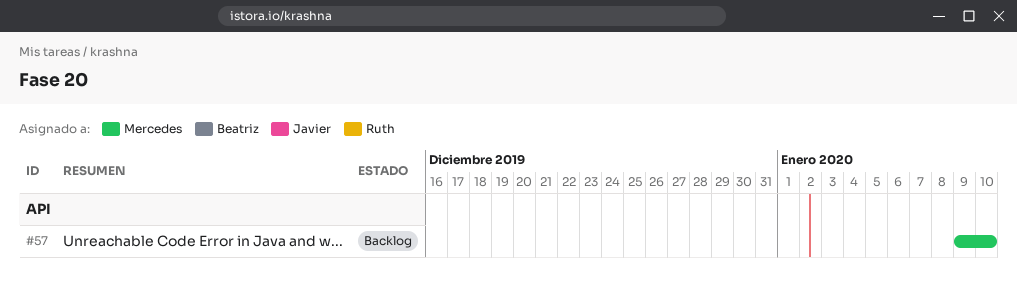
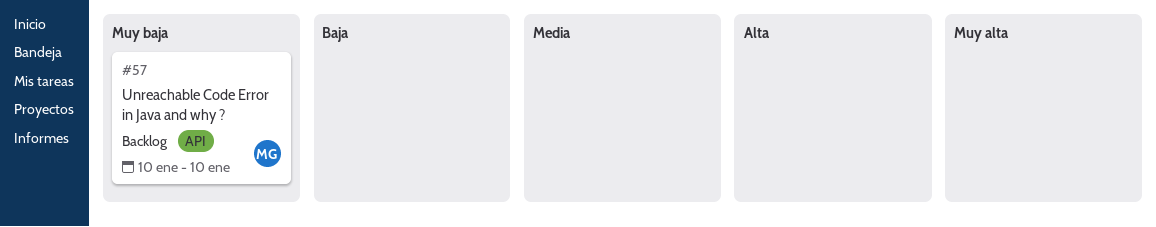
#57, start: Jan 9 -> Jan 10

